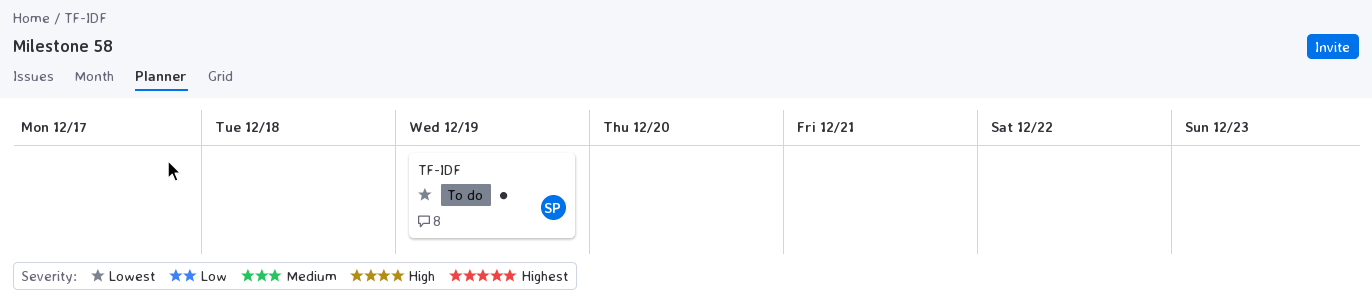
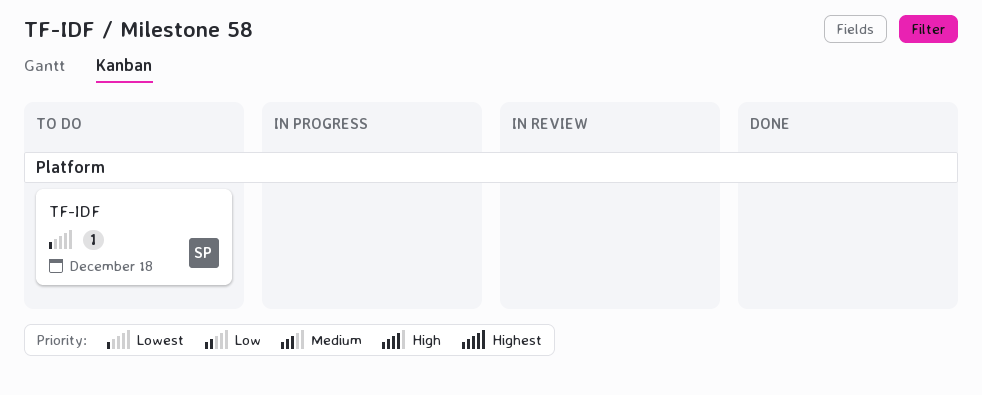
TF-IDF, due: Dec 19 -> Dec 18

